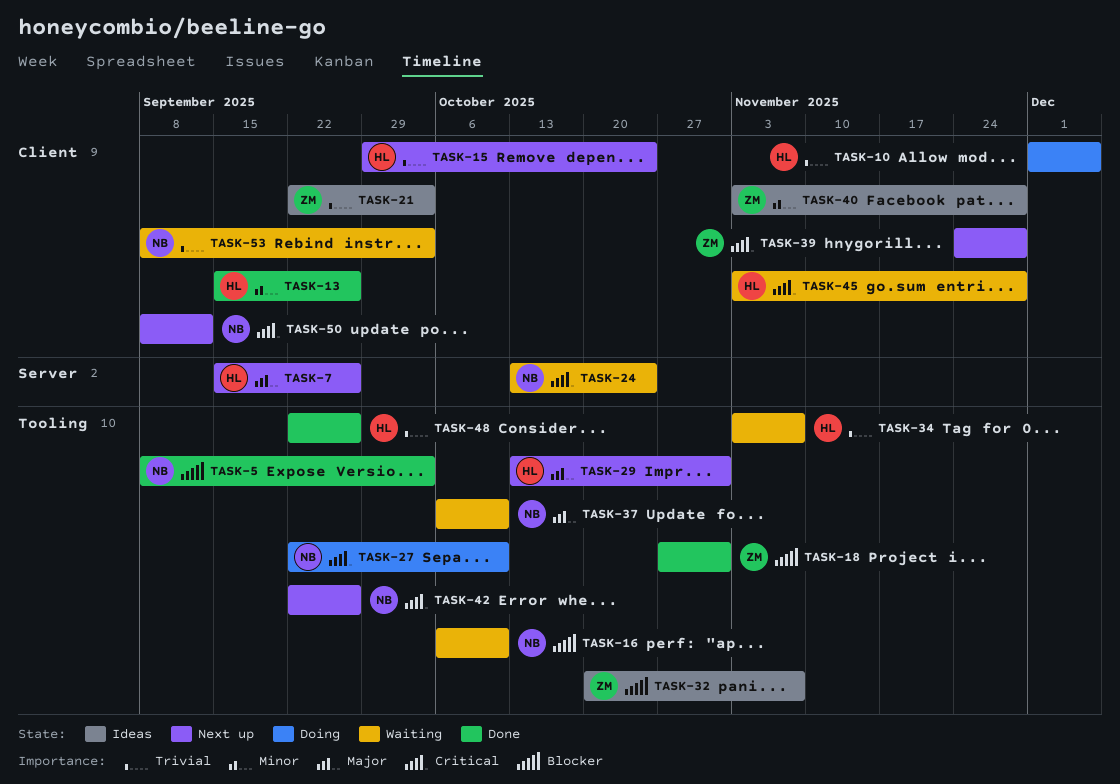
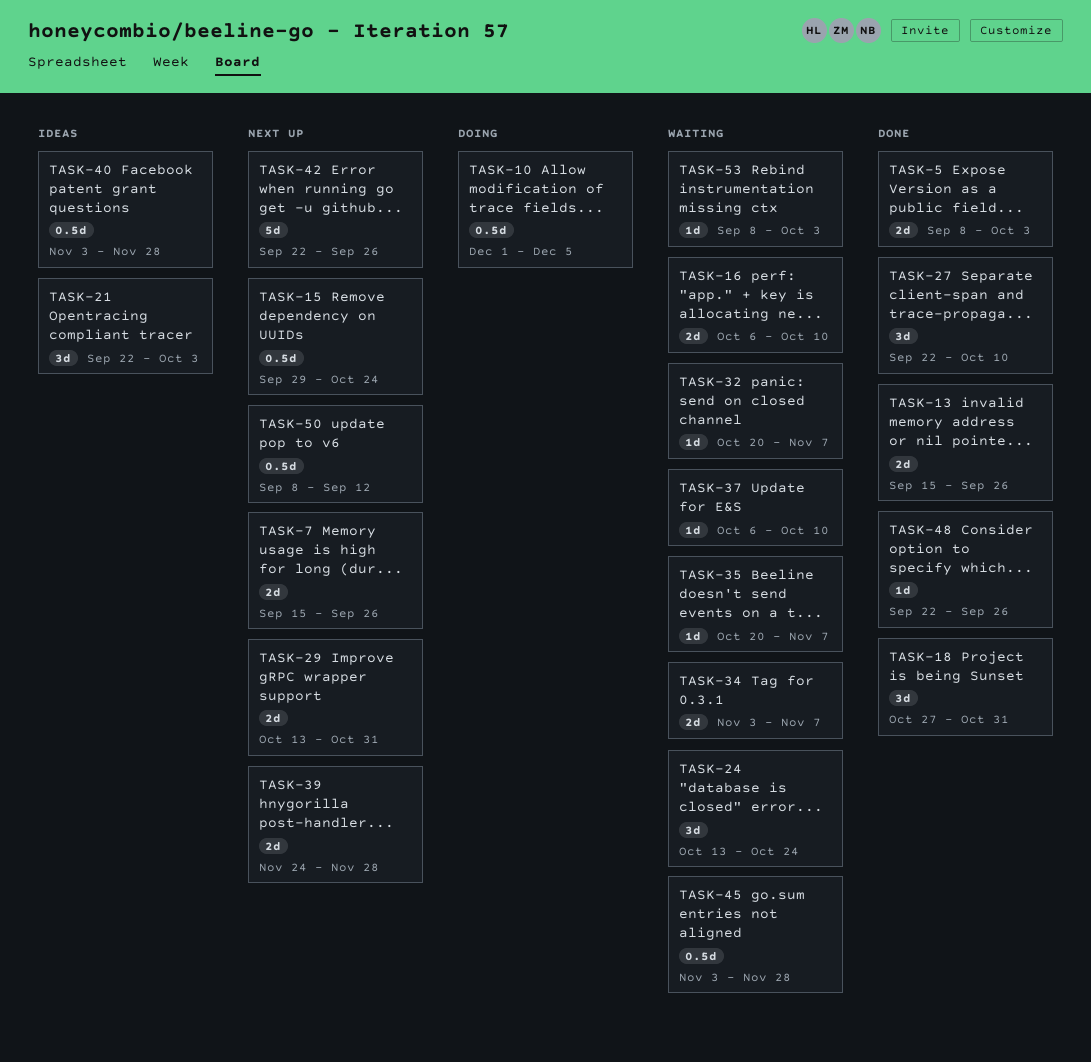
TASK-27, status: Doing -> Done
TASK-32, status: Ideas -> Waiting
TASK-35: none -> present

